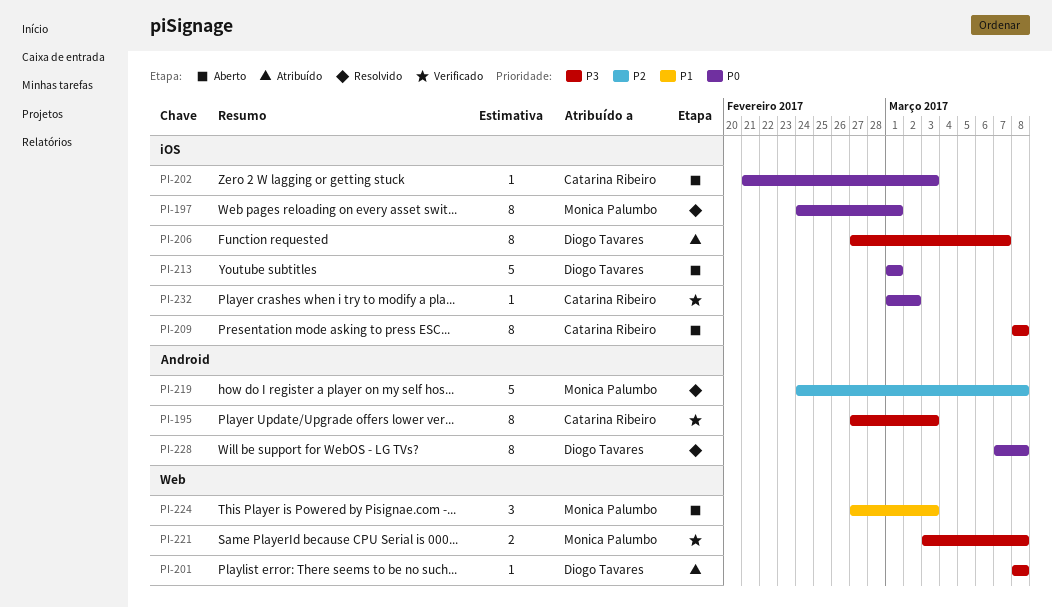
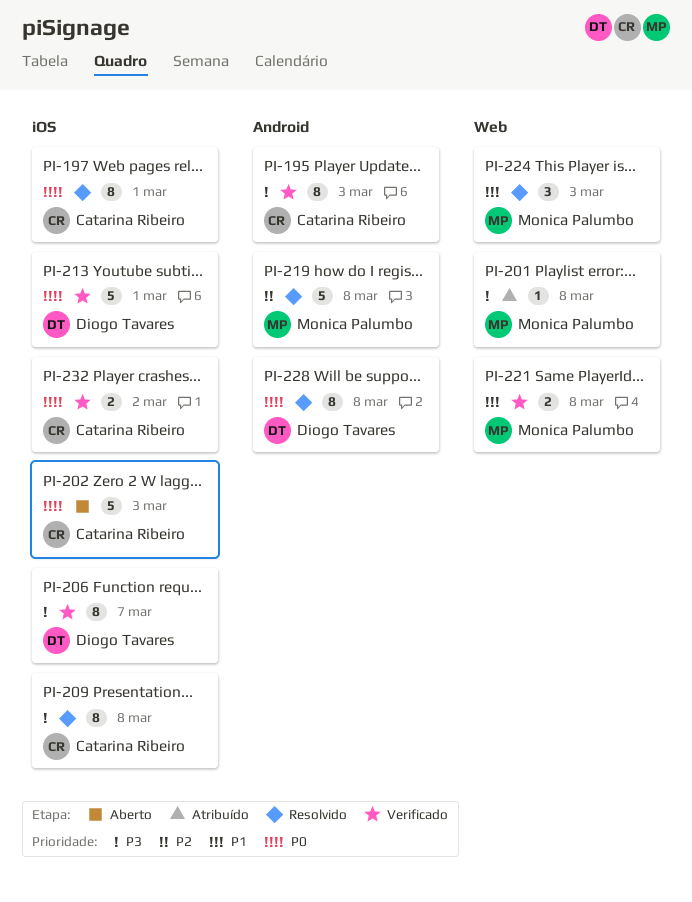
PI-197, owner: Monica Palumbo -> Catarina Ribeiro
PI-201, owner: Diogo Tavares -> Monica Palumbo
PI-202, estimate: 1 -> 5
PI-206, status: Atribuído -> Verificado
PI-209, status: Aberto -> Resolvido
PI-213, status: Aberto -> Verificado
PI-221, priority: P3 -> P1
PI-224, status: Aberto -> Resolvido
PI-232, estimate: 1 -> 2

